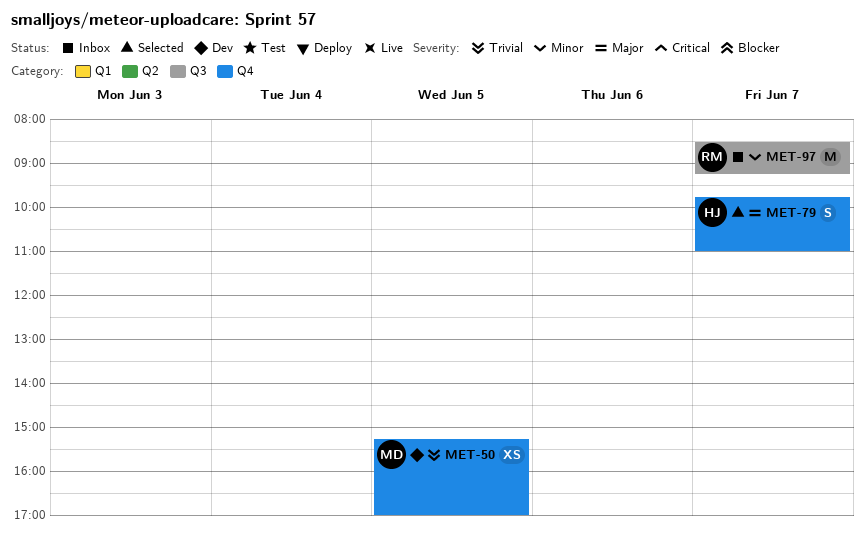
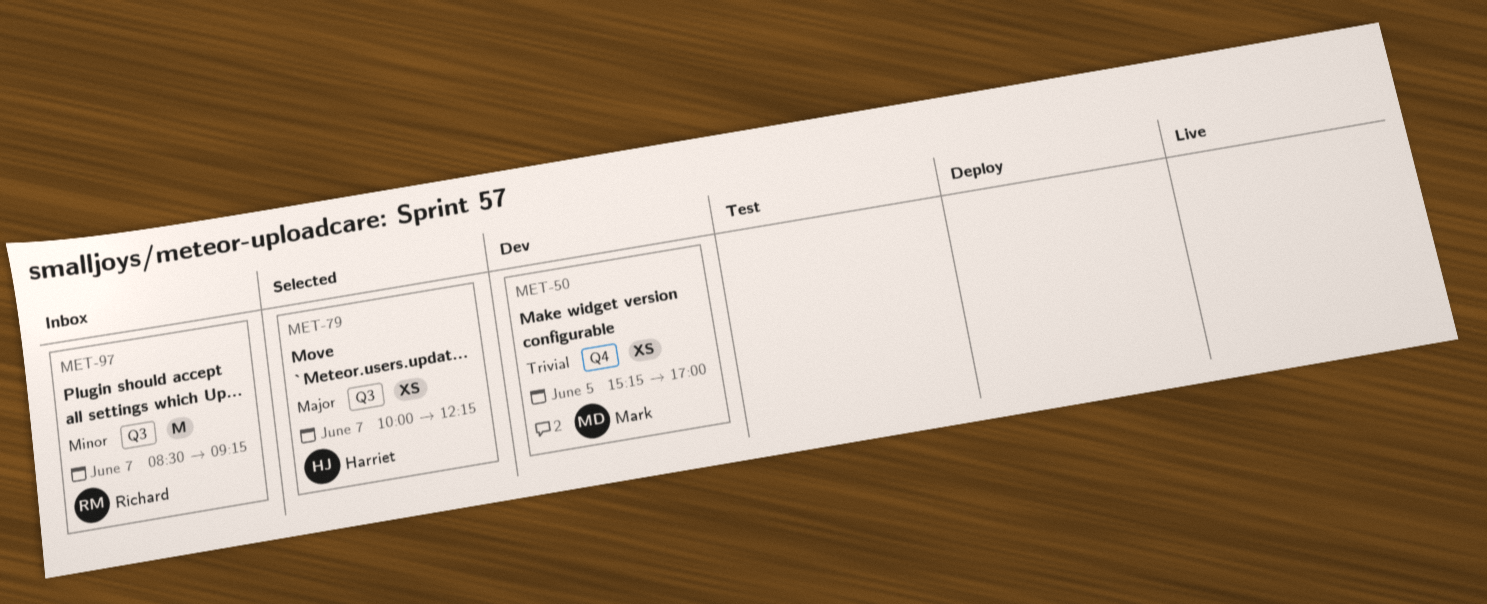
MET-79, label: Q4 -> Q3
MET-79, estimate: S -> XS
MET-79, begins: 09:45 -> 10:00
MET-79, ends: 11:00 -> 12:15

